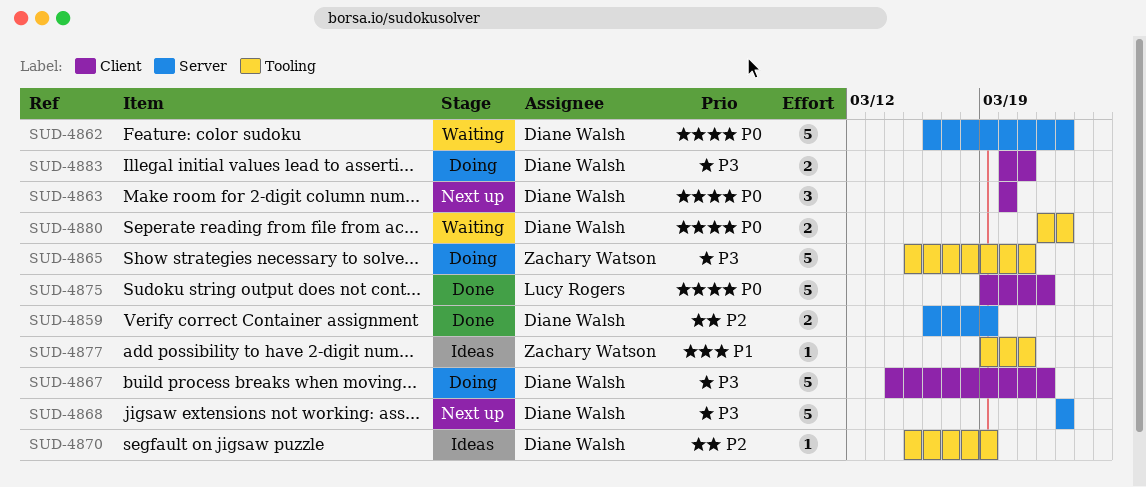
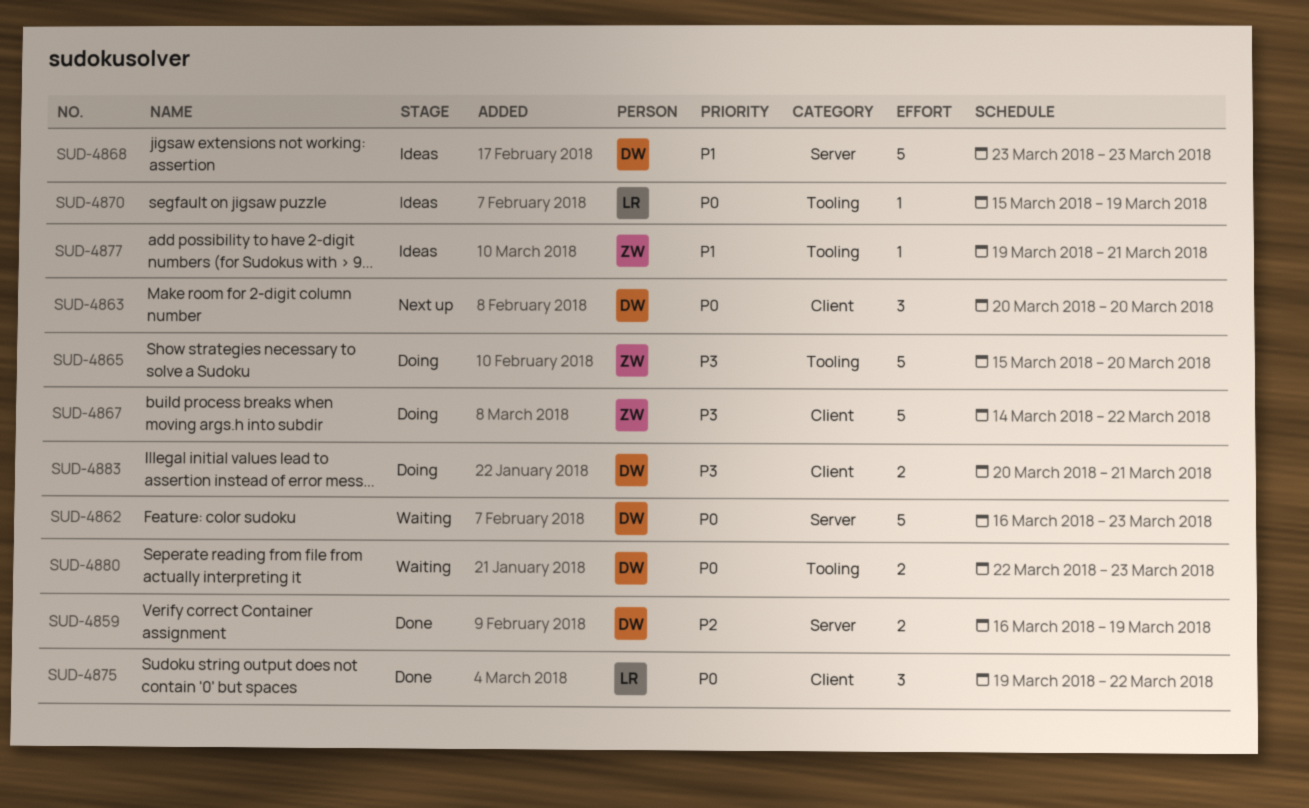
SUD-4865, due: Mar 21 -> Mar 20
SUD-4867, owner: Diane Walsh -> Zachary Watson
SUD-4868, status: Next up -> Ideas
SUD-4868, priority: P3 -> P1
SUD-4870, owner: Diane Walsh -> Lucy Rogers
SUD-4870, priority: P2 -> P0
SUD-4875, estimate: 5 -> 3

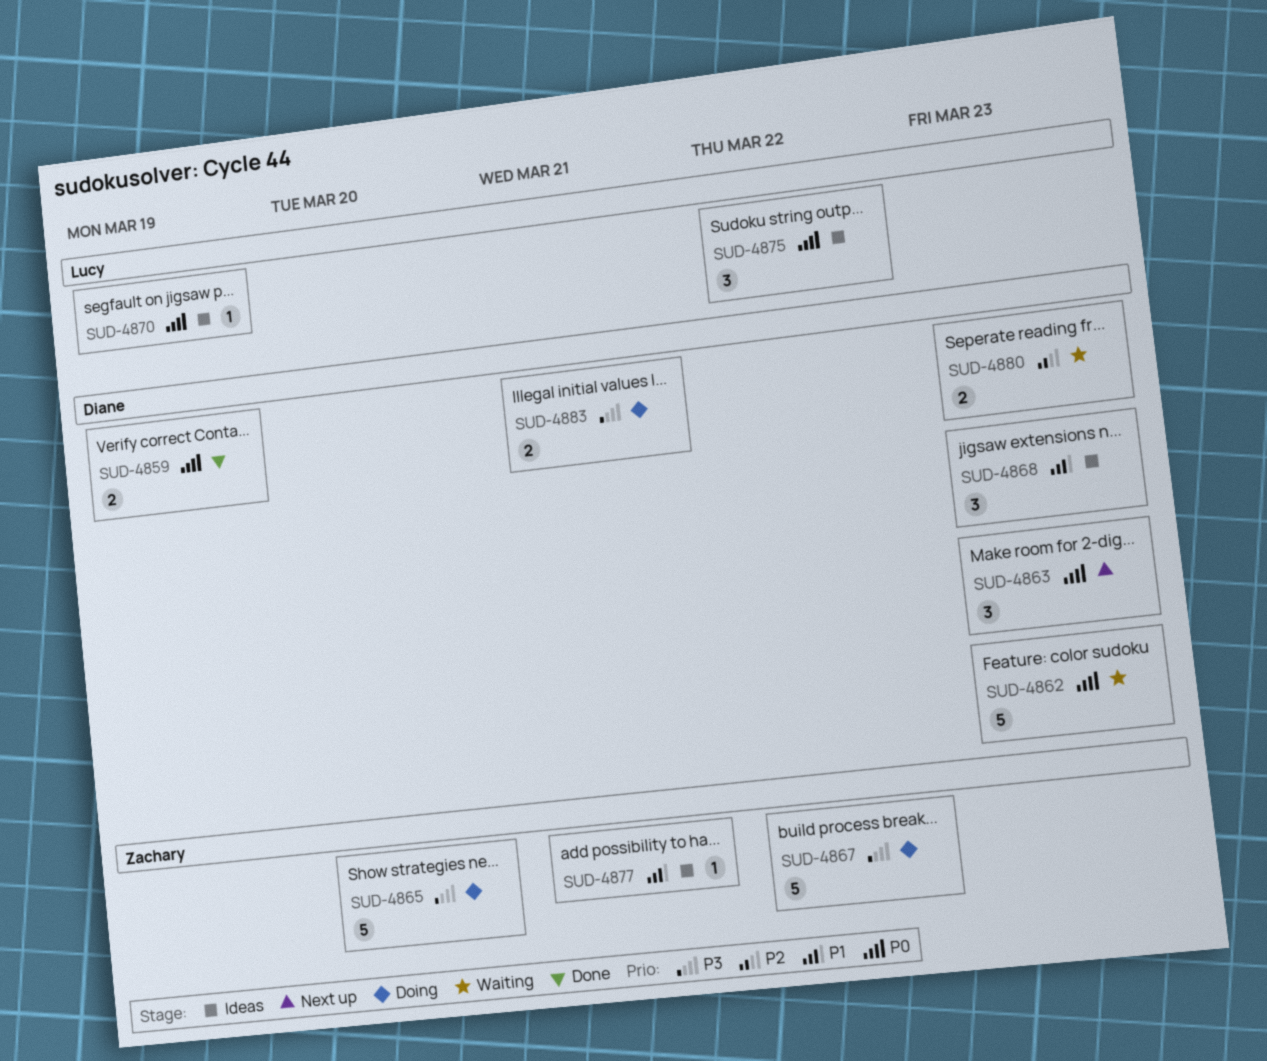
SUD-4859, priority: P2 -> P0
SUD-4863, due: Mar 20 -> Mar 23
SUD-4868, estimate: 5 -> 3
SUD-4875, status: Done -> Ideas
SUD-4880, priority: P0 -> P2

